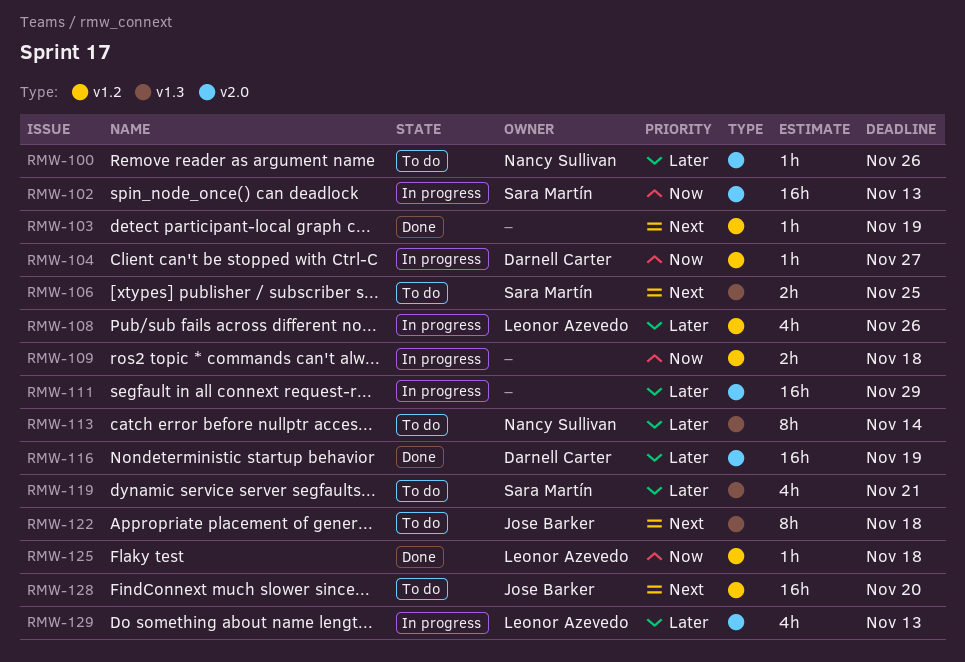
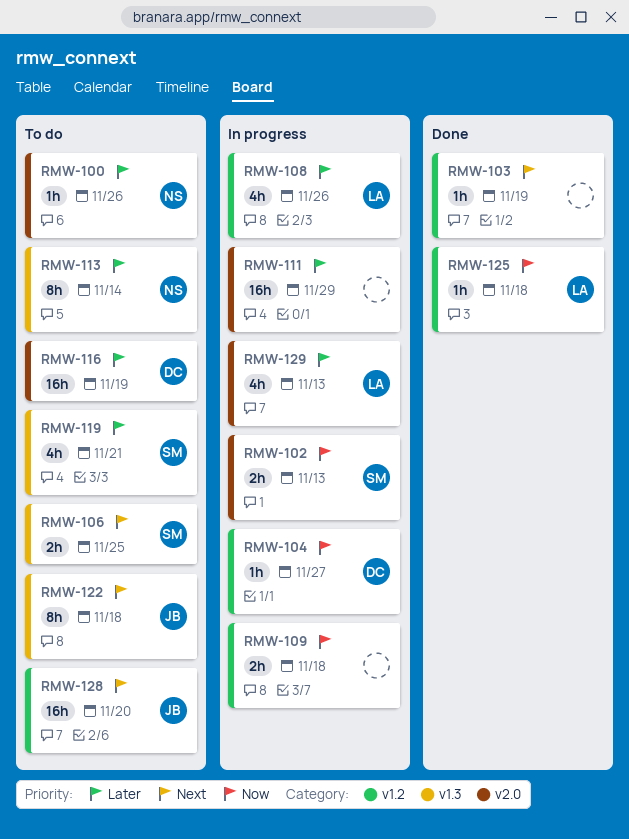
RMW-102, estimate: 16h -> 2h
RMW-116, status: Done -> To do

